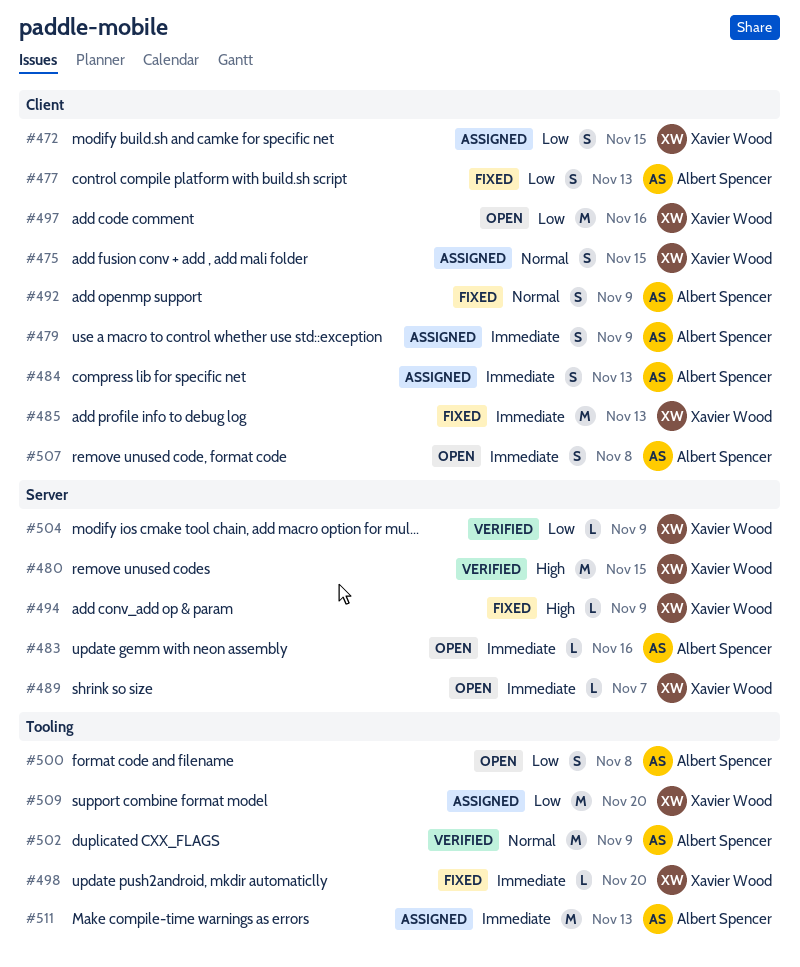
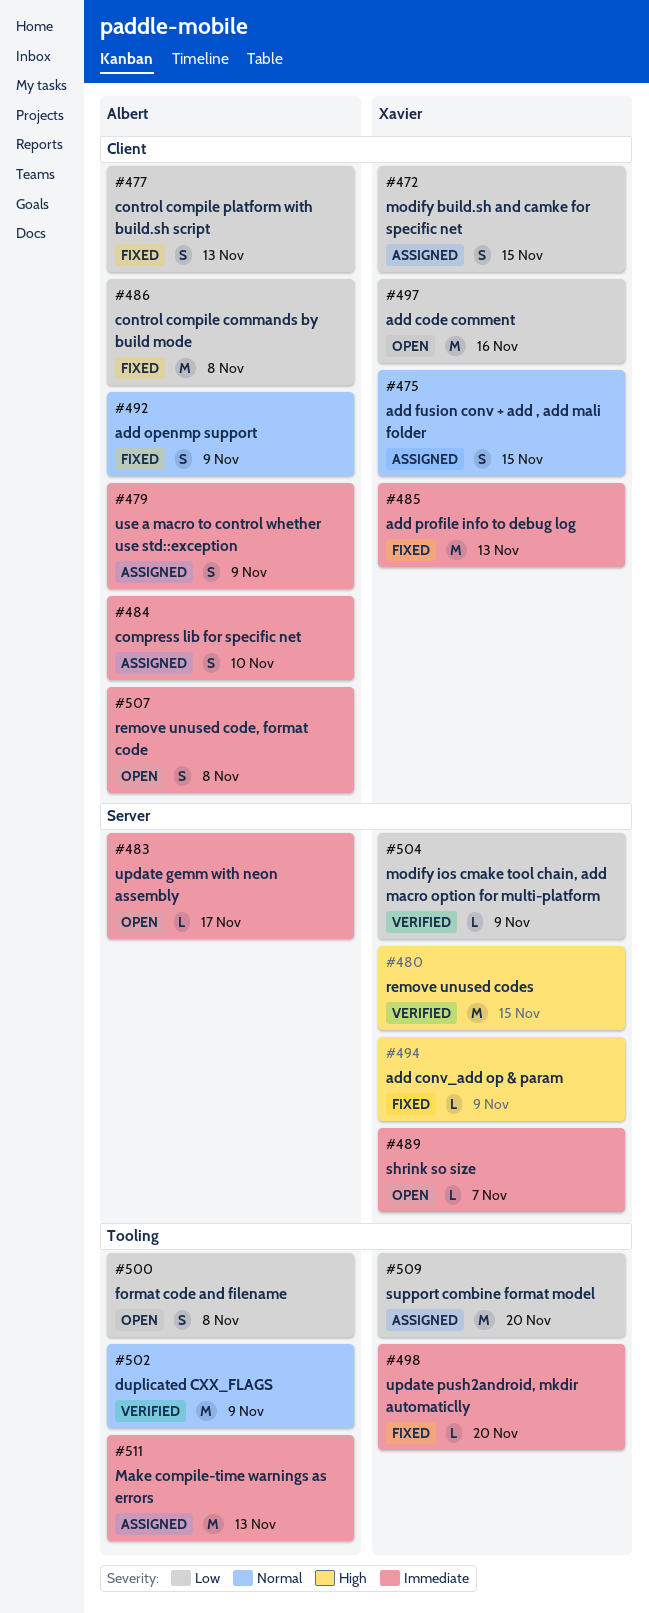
#483, due: Nov 16 -> Nov 17
#484, due: Nov 13 -> Nov 10
#486: none -> present

